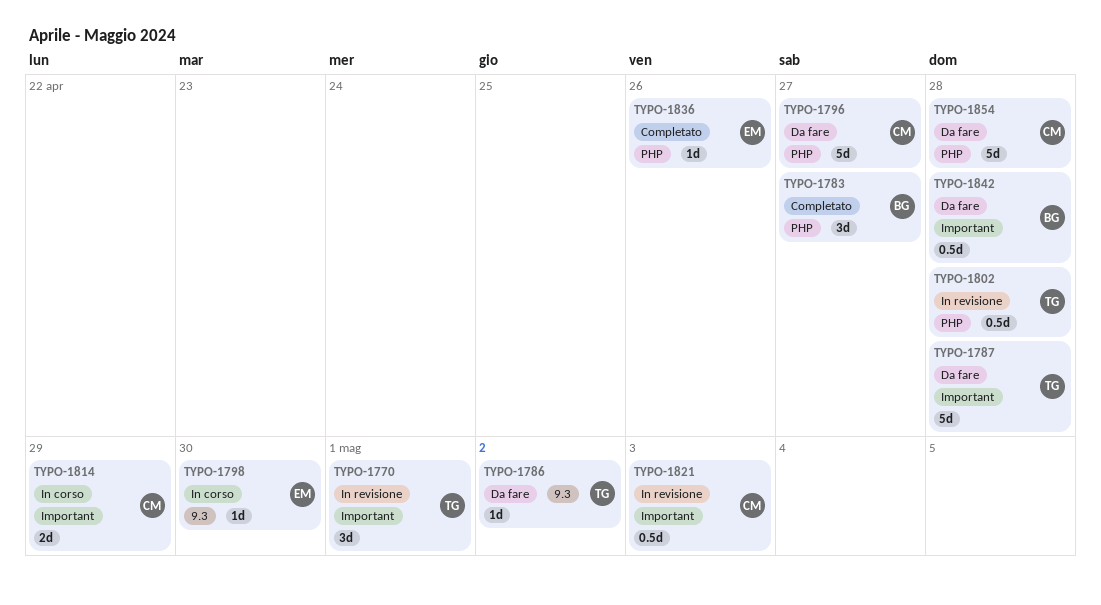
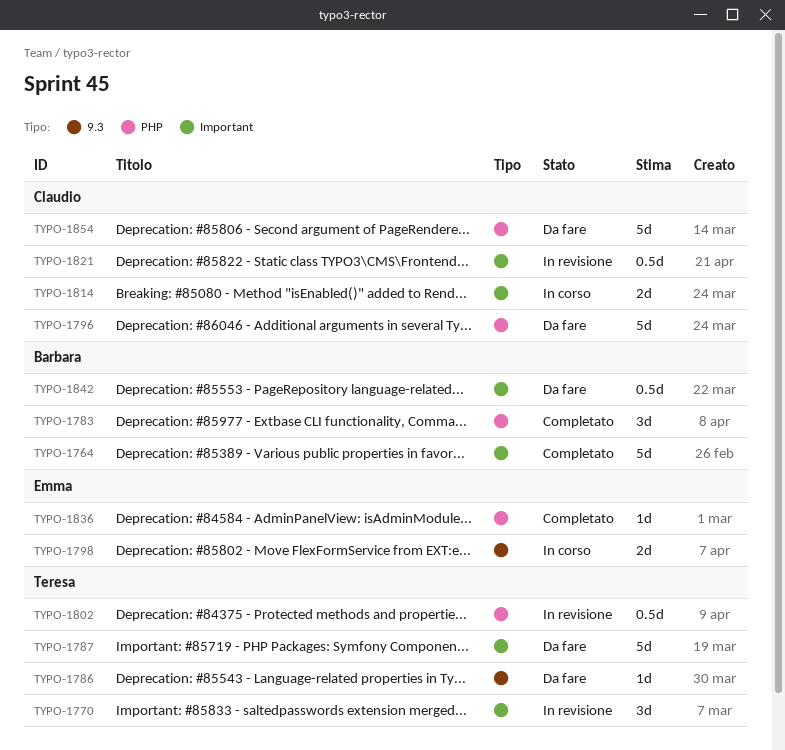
TYPO-1764: none -> present
TYPO-1798, estimate: 1d -> 2d

